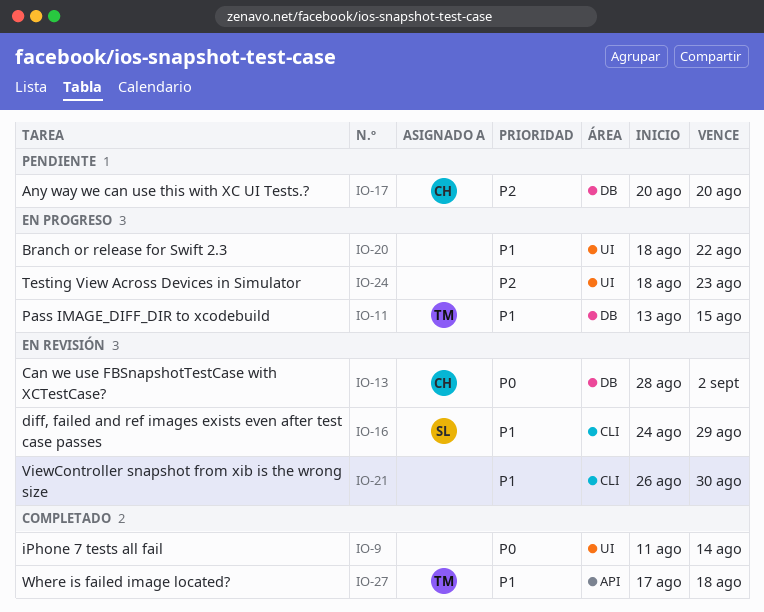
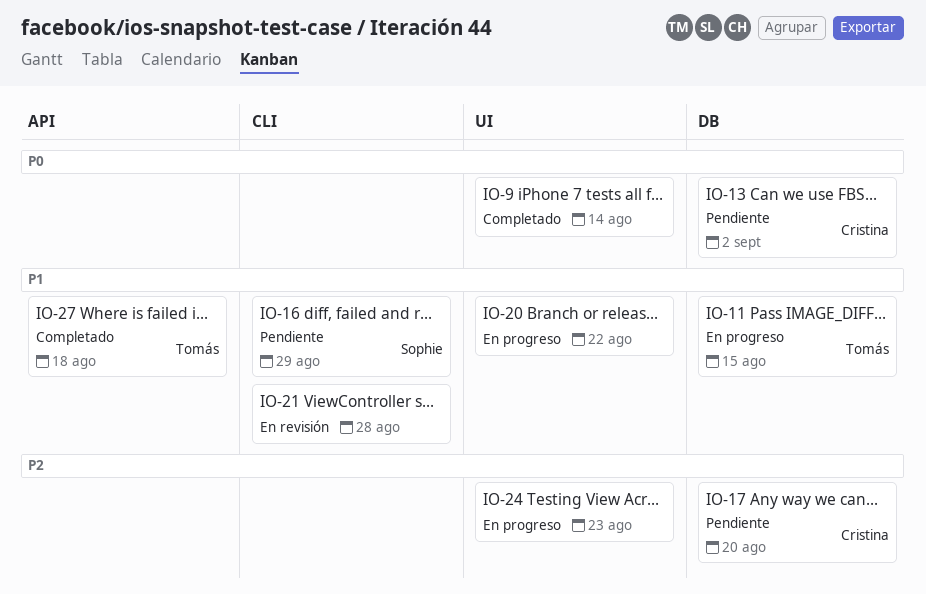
IO-13, status: En revisión -> Pendiente
IO-16, status: En revisión -> Pendiente
IO-21, due: Aug 30 -> Aug 28

